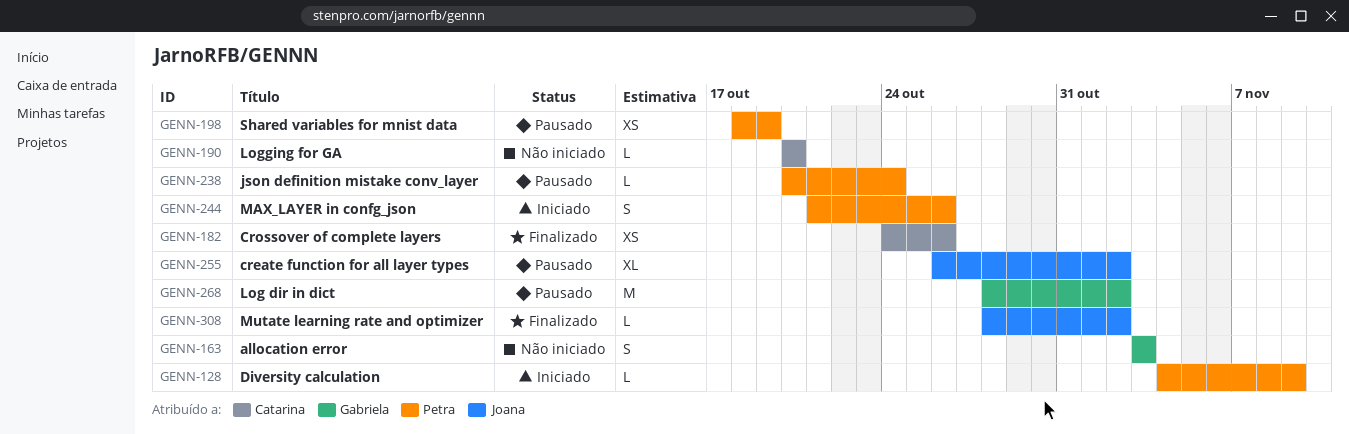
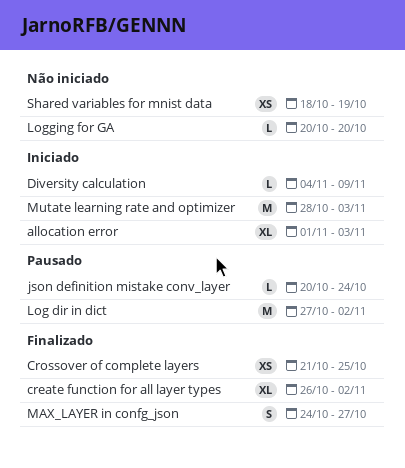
allocation error, status: Não iniciado -> Iniciado
allocation error, estimate: S -> XL
allocation error, start: Nov 3 -> Nov 1
create function for all layer types, status: Pausado -> Finalizado
Crossover of complete layers, start: Oct 24 -> Oct 21
Crossover of complete layers, due: Oct 26 -> Oct 25
Log dir in dict, start: Oct 28 -> Oct 27
MAX_LAYER in confg_json, status: Iniciado -> Finalizado
MAX_LAYER in confg_json, start: Oct 21 -> Oct 24
MAX_LAYER in confg_json, due: Oct 26 -> Oct 27
Mutate learning rate and optimizer, status: Finalizado -> Iniciado
Mutate learning rate and optimizer, estimate: L -> M
Mutate learning rate and optimizer, due: Nov 2 -> Nov 3
Shared variables for mnist data, status: Pausado -> Não iniciado

